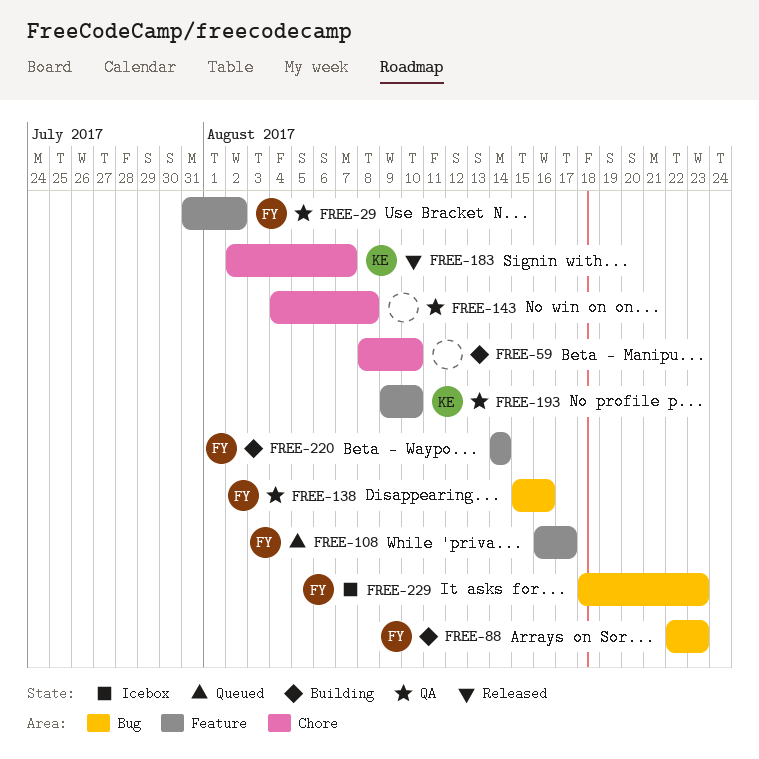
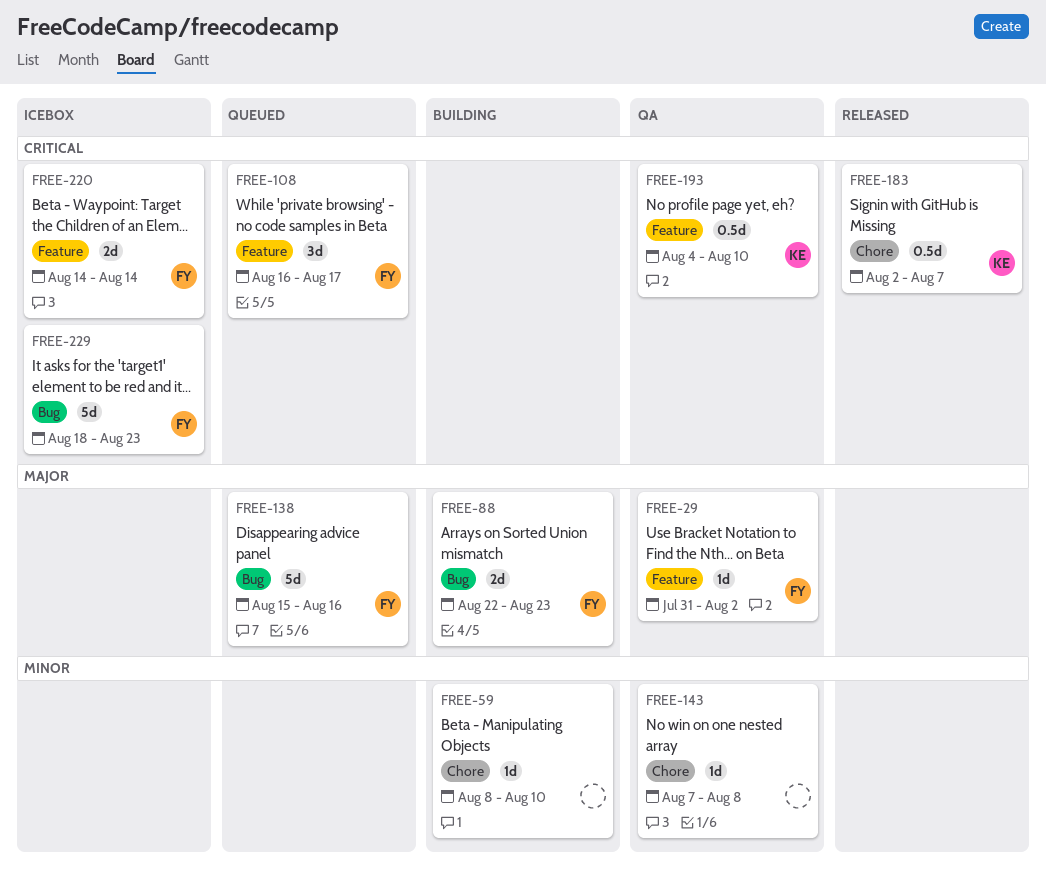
FREE-138, status: QA -> Queued
FREE-143, start: Aug 4 -> Aug 7
FREE-193, start: Aug 9 -> Aug 4
FREE-220, status: Building -> Icebox

